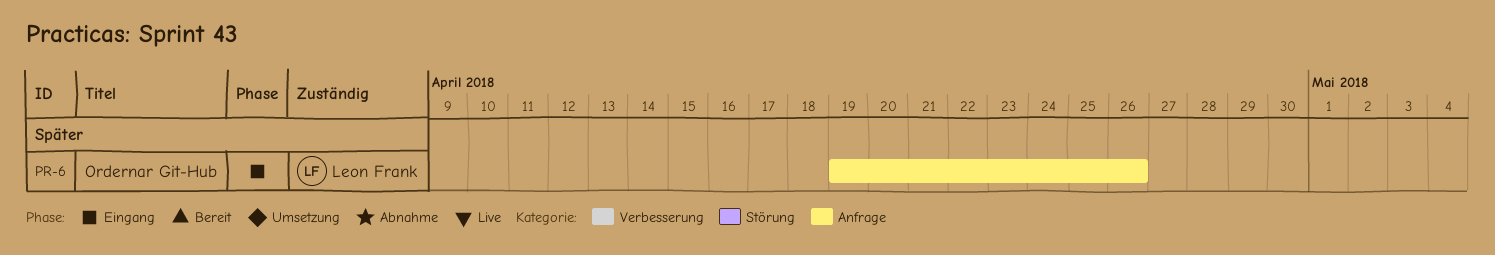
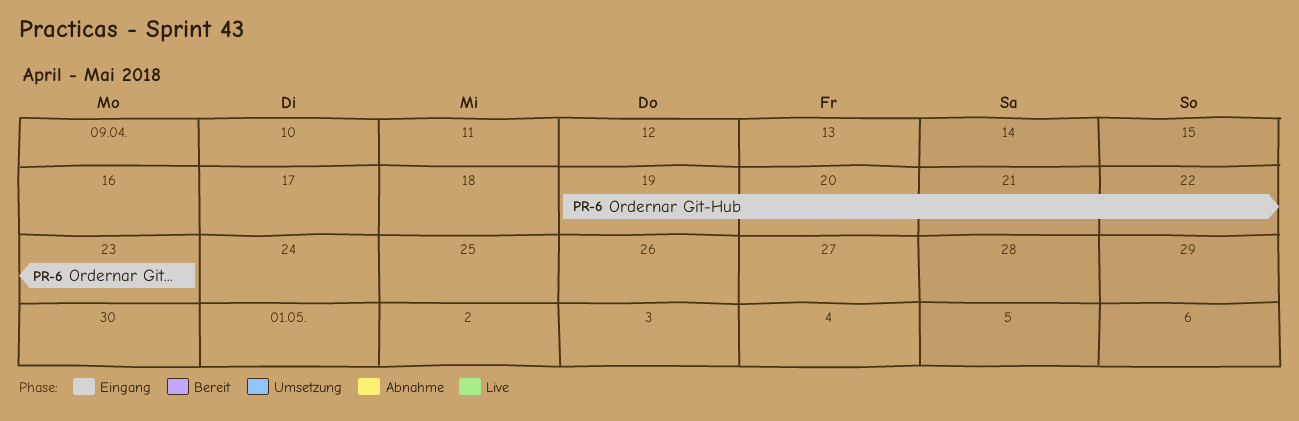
PR-6, due: Apr 26 -> Apr 23

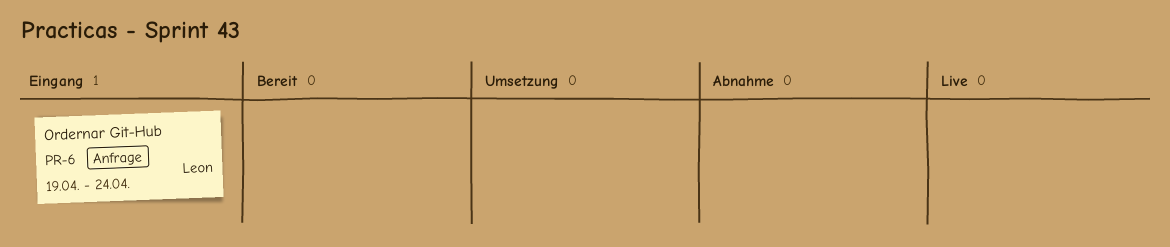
PR-6, due: Apr 23 -> Apr 24

